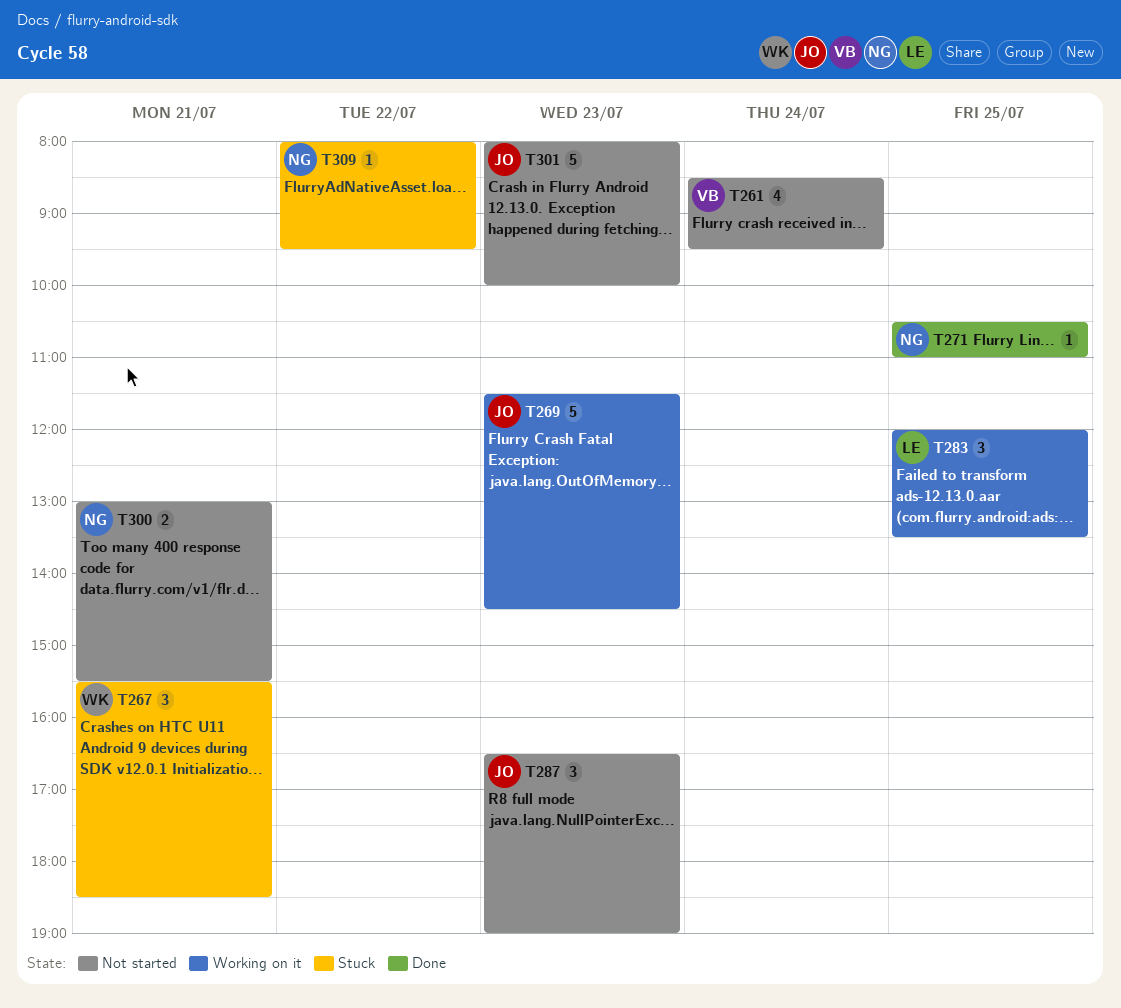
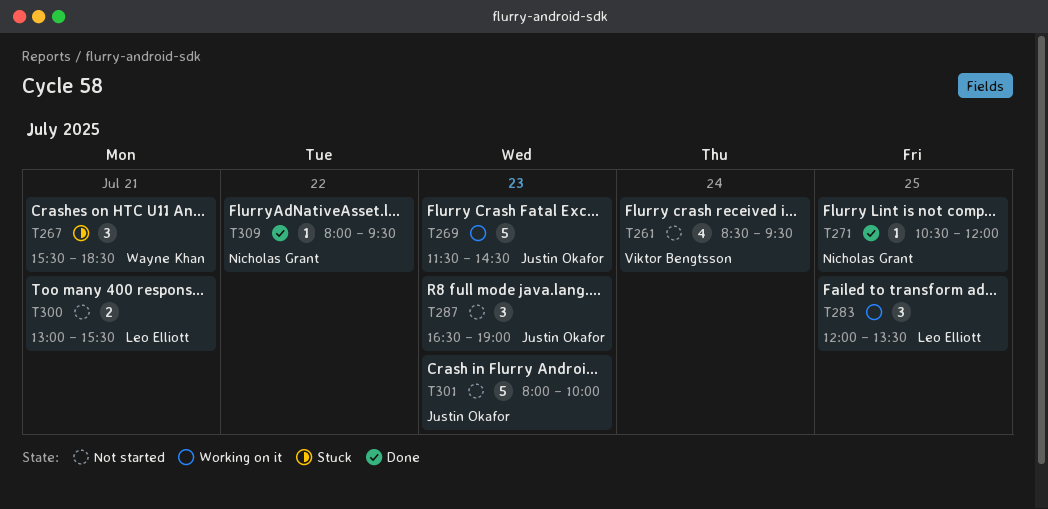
T271, ends: 11:00 -> 12:00
T300, owner: Nicholas Grant -> Leo Elliott
T309, status: Stuck -> Done

